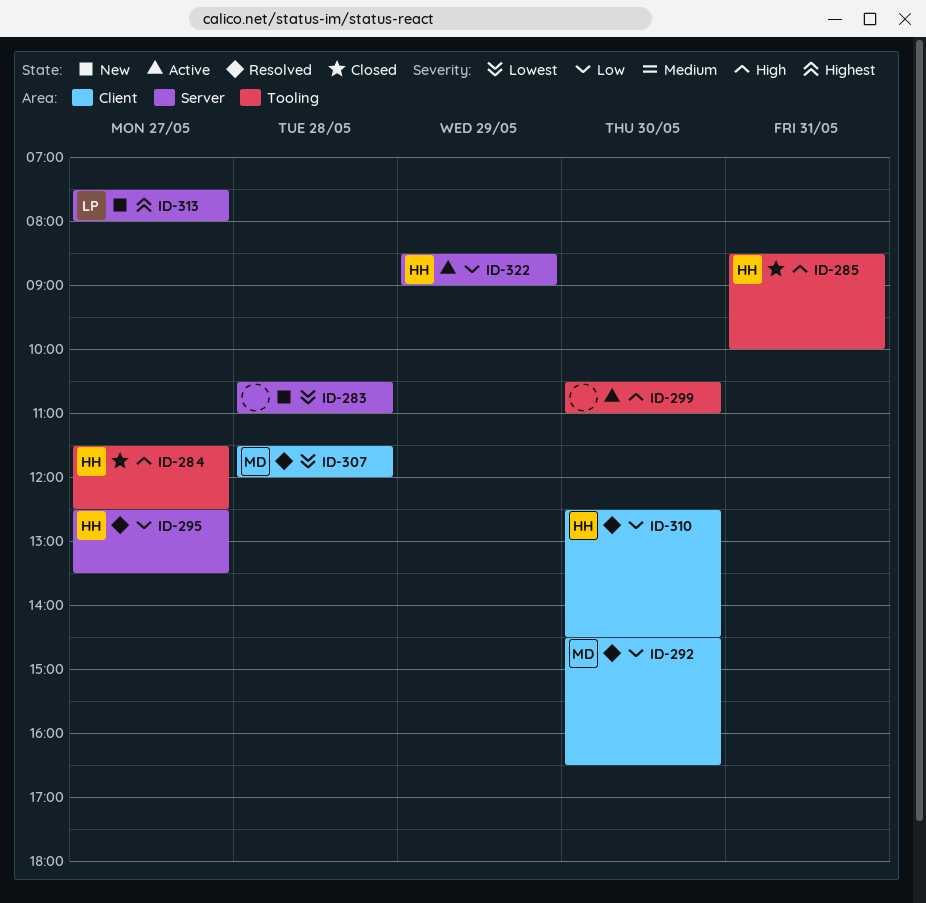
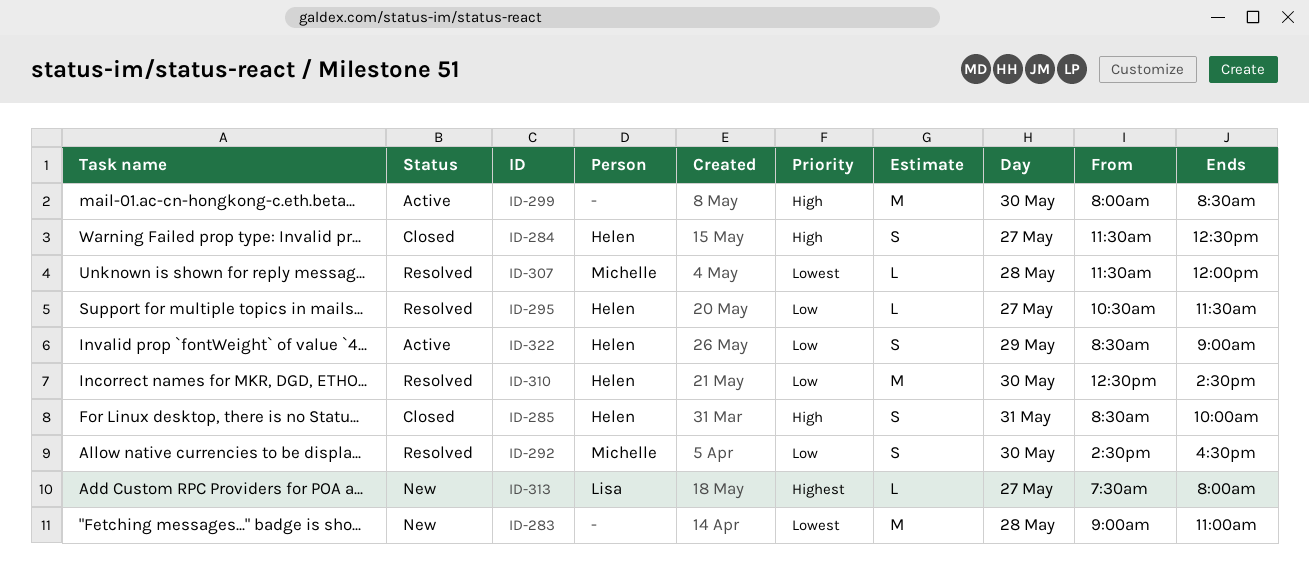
ID-283, begins: 10:30 -> 09:00
ID-295, begins: 12:30 -> 10:30
ID-295, ends: 13:30 -> 11:30
ID-299, begins: 10:30 -> 08:00
ID-299, ends: 11:00 -> 08:30

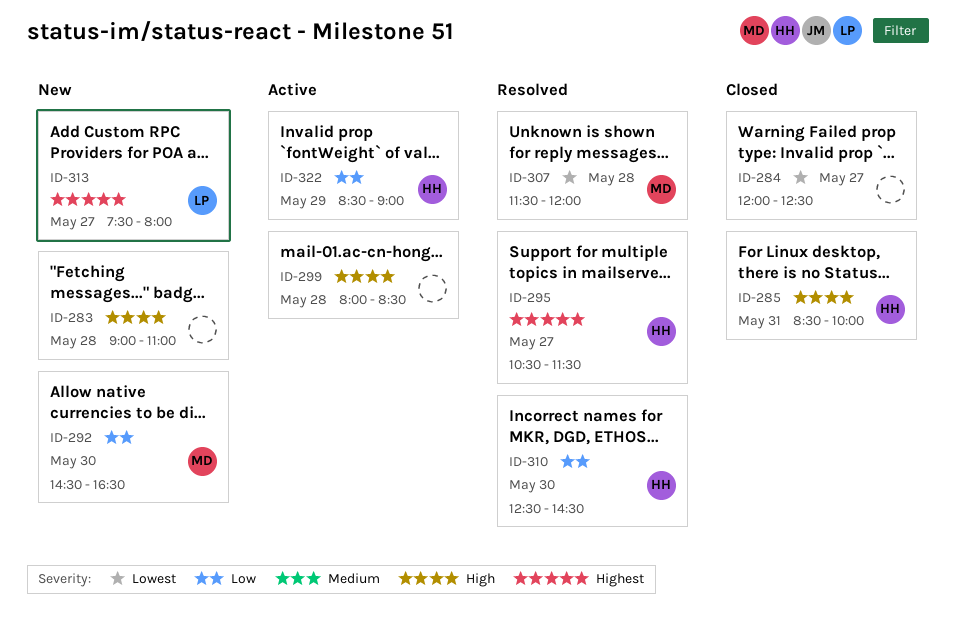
ID-283, priority: Lowest -> High
ID-284, owner: Helen -> none
ID-284, priority: High -> Lowest
ID-284, begins: 11:30 -> 12:00
ID-292, status: Resolved -> New
ID-295, priority: Low -> Highest
ID-299, day: May 30 -> May 28

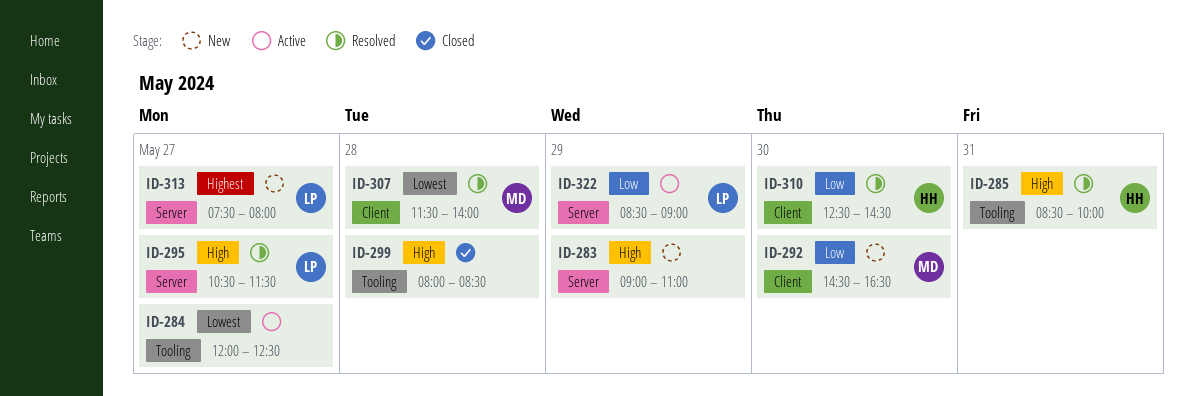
ID-283, day: May 28 -> May 29
ID-284, status: Closed -> Active
ID-285, status: Closed -> Resolved
ID-295, owner: HH -> LP
ID-295, priority: Highest -> High
ID-299, status: Active -> Closed
ID-307, ends: 12:00 -> 14:00
ID-322, owner: HH -> LP

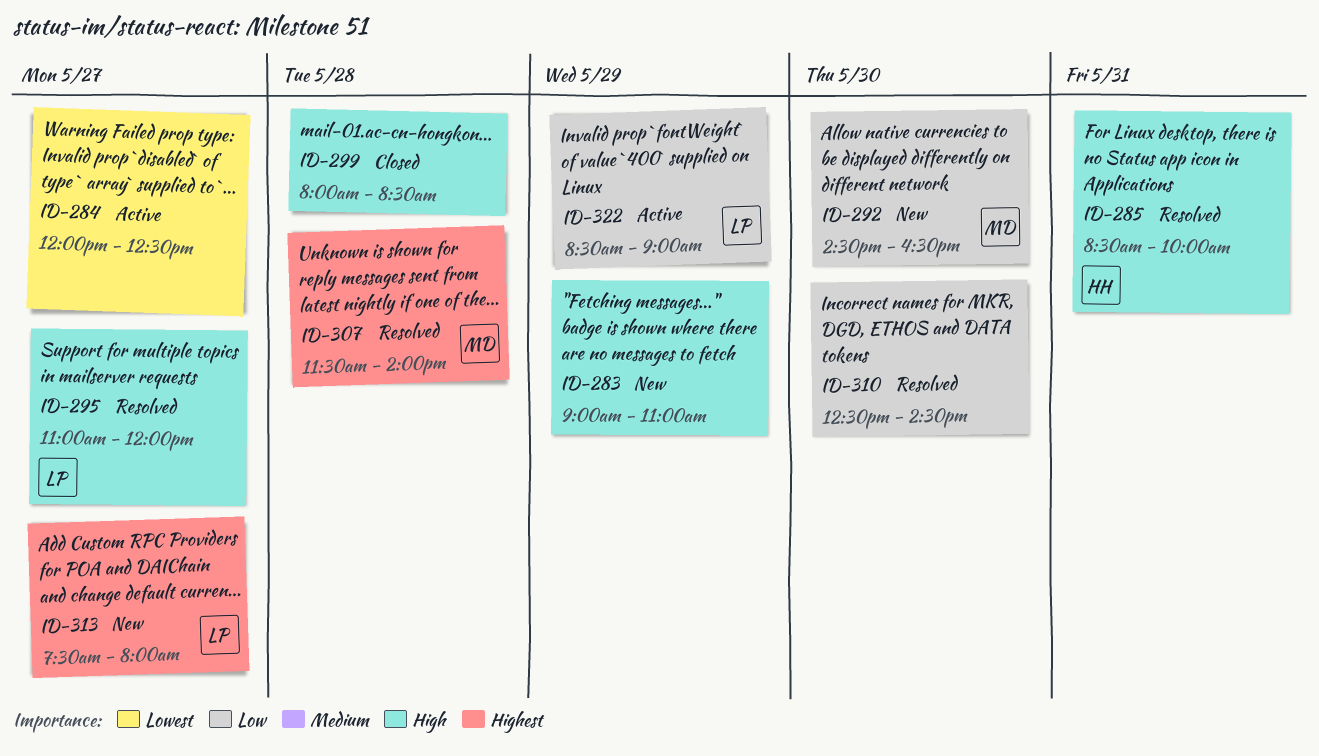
ID-295, begins: 10:30 -> 11:00
ID-295, ends: 11:30 -> 12:00
ID-307, priority: Lowest -> Highest
ID-310, owner: HH -> none

